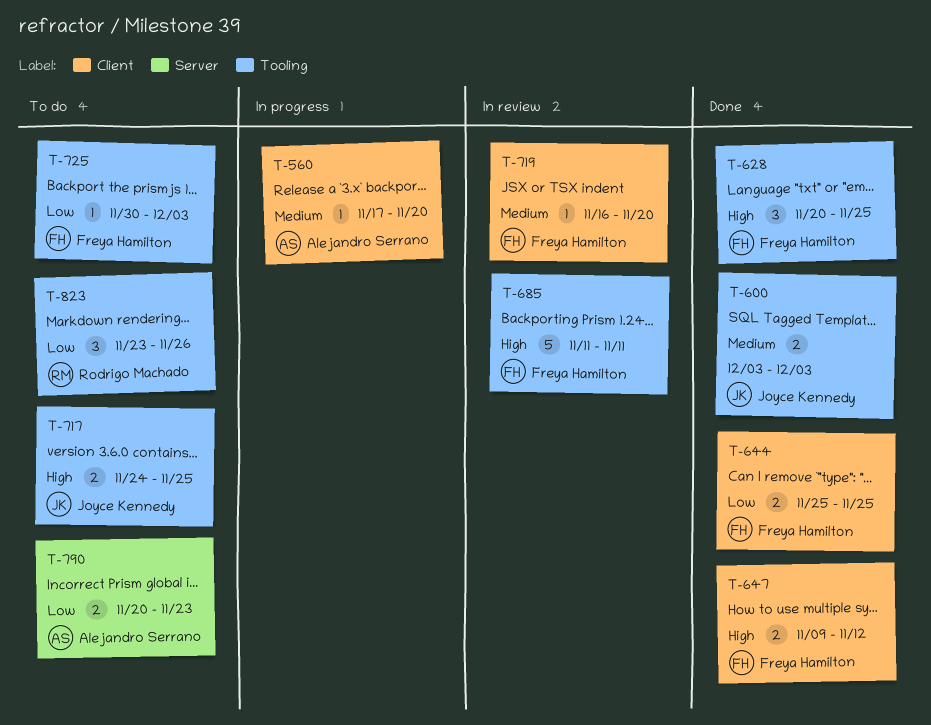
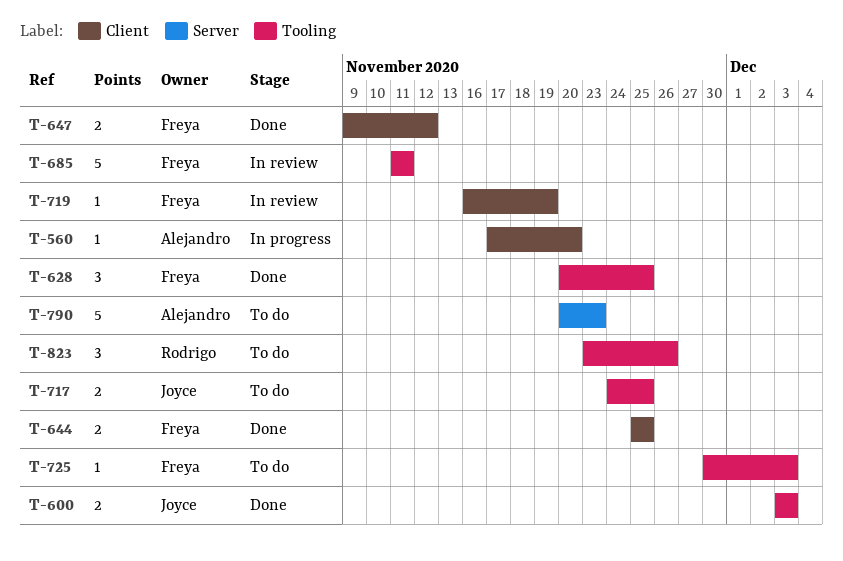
T-719, due: Nov 20 -> Nov 19
T-790, estimate: 2 -> 5

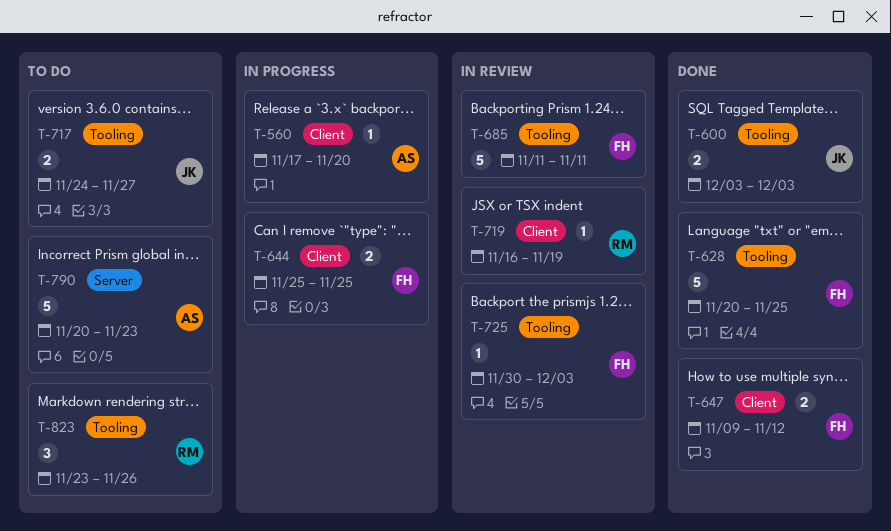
T-628, estimate: 3 -> 5
T-644, status: Done -> In progress
T-717, due: Nov 25 -> Nov 27
T-719, owner: Freya -> Rodrigo
T-725, status: To do -> In review

